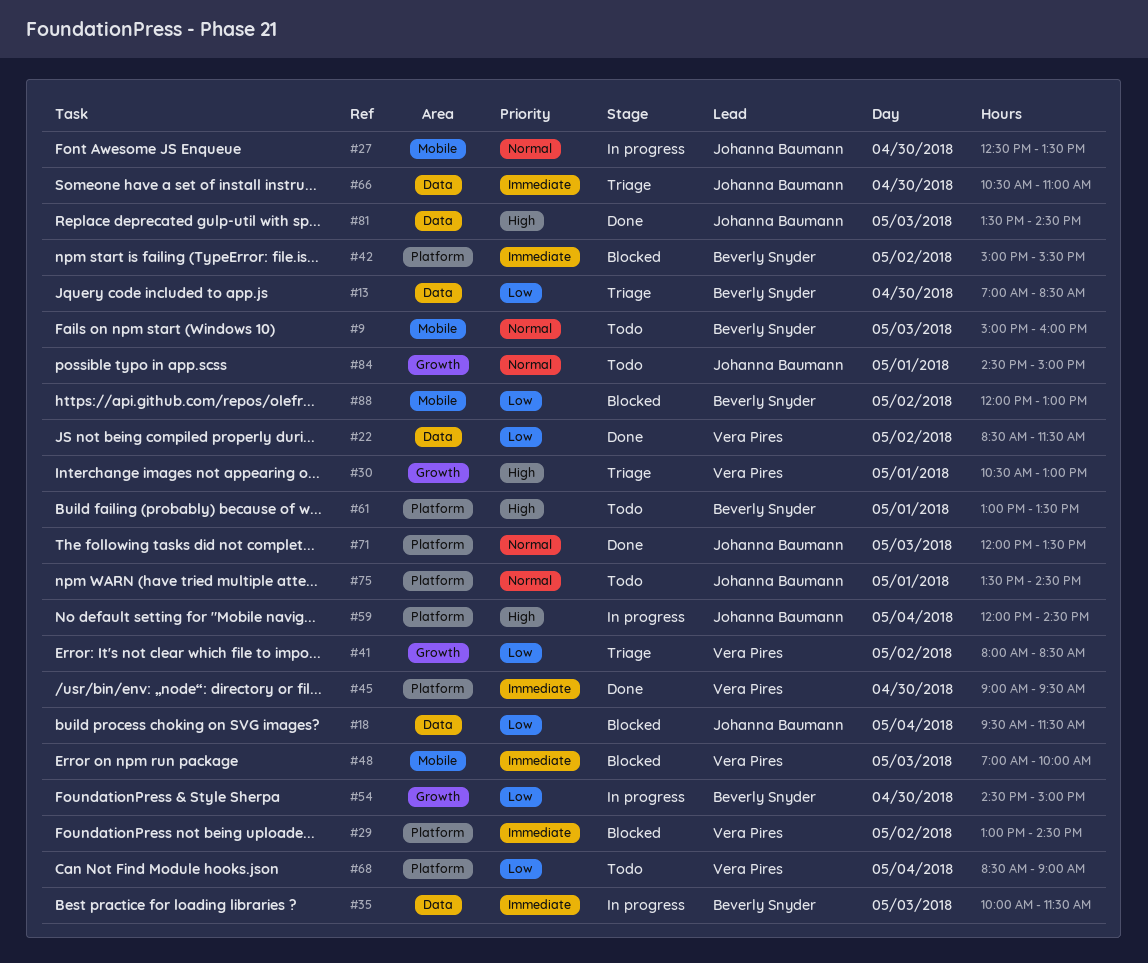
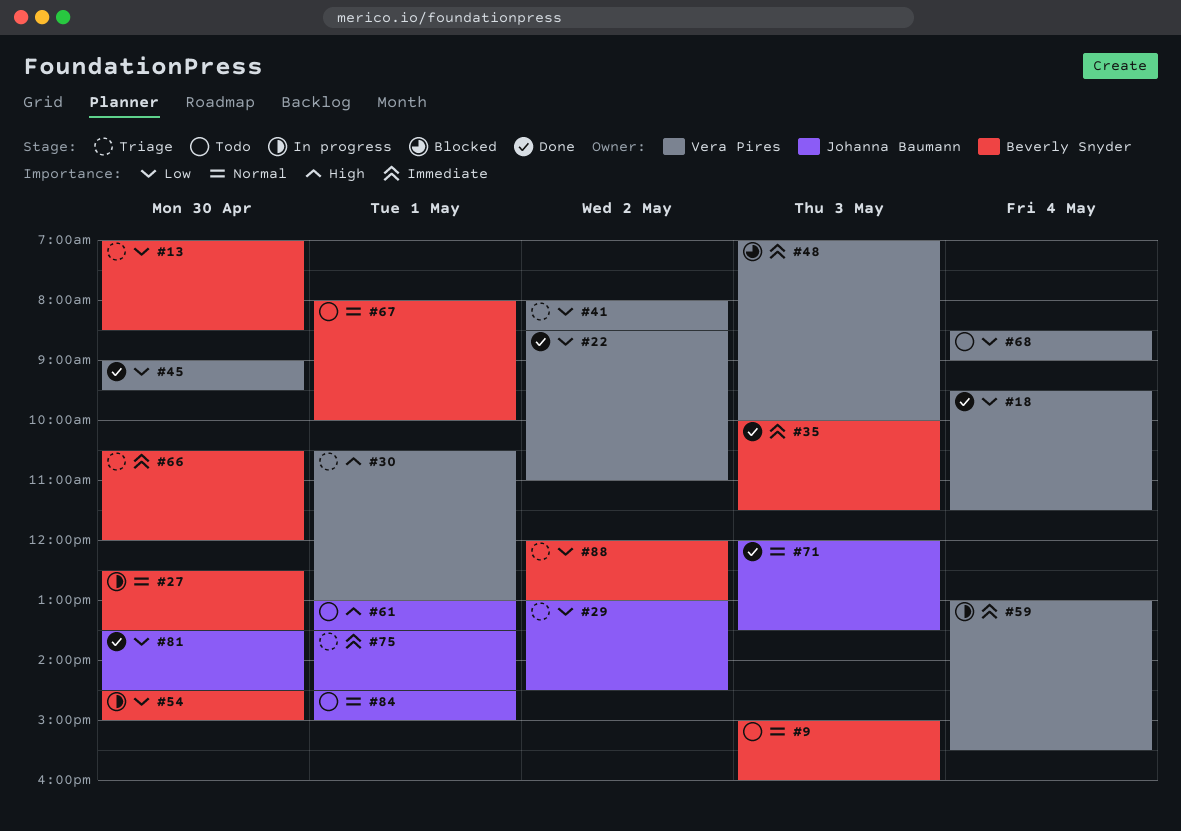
#18, status: Blocked -> Done
#18, owner: Johanna Baumann -> Vera Pires
#22, ends: 11:30 -> 11:00
#27, owner: Johanna Baumann -> Beverly Snyder
#29, status: Blocked -> Triage
#29, owner: Vera Pires -> Johanna Baumann
#29, priority: Immediate -> Low
#35, status: In progress -> Done
#42: present -> none
#45, priority: Immediate -> Low
#59, owner: Johanna Baumann -> Vera Pires
#59, priority: High -> Immediate
#59, begins: 12:00 -> 13:00
#59, ends: 14:30 -> 15:30
#61, owner: Beverly Snyder -> Johanna Baumann
#66, owner: Johanna Baumann -> Beverly Snyder
#66, ends: 11:00 -> 12:00
#67: none -> present
#75, status: Todo -> Triage
#75, priority: Normal -> Immediate
#81, priority: High -> Low
#81, day: May 3 -> Apr 30
#88, status: Blocked -> Triage

